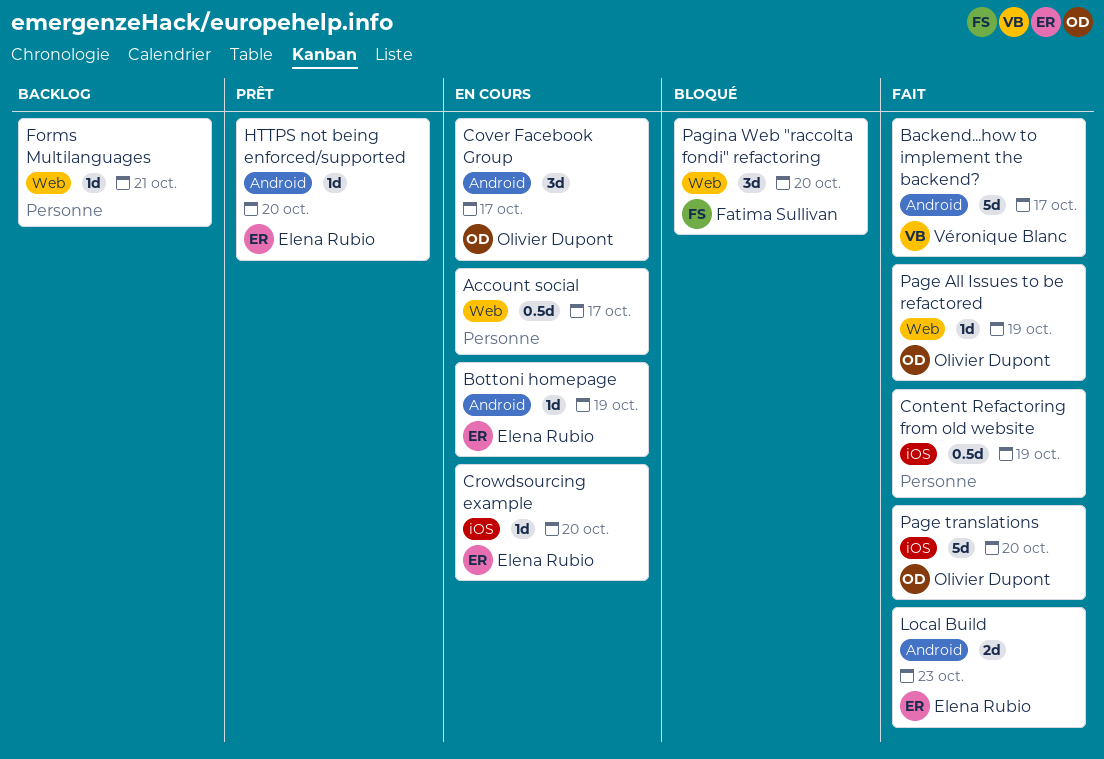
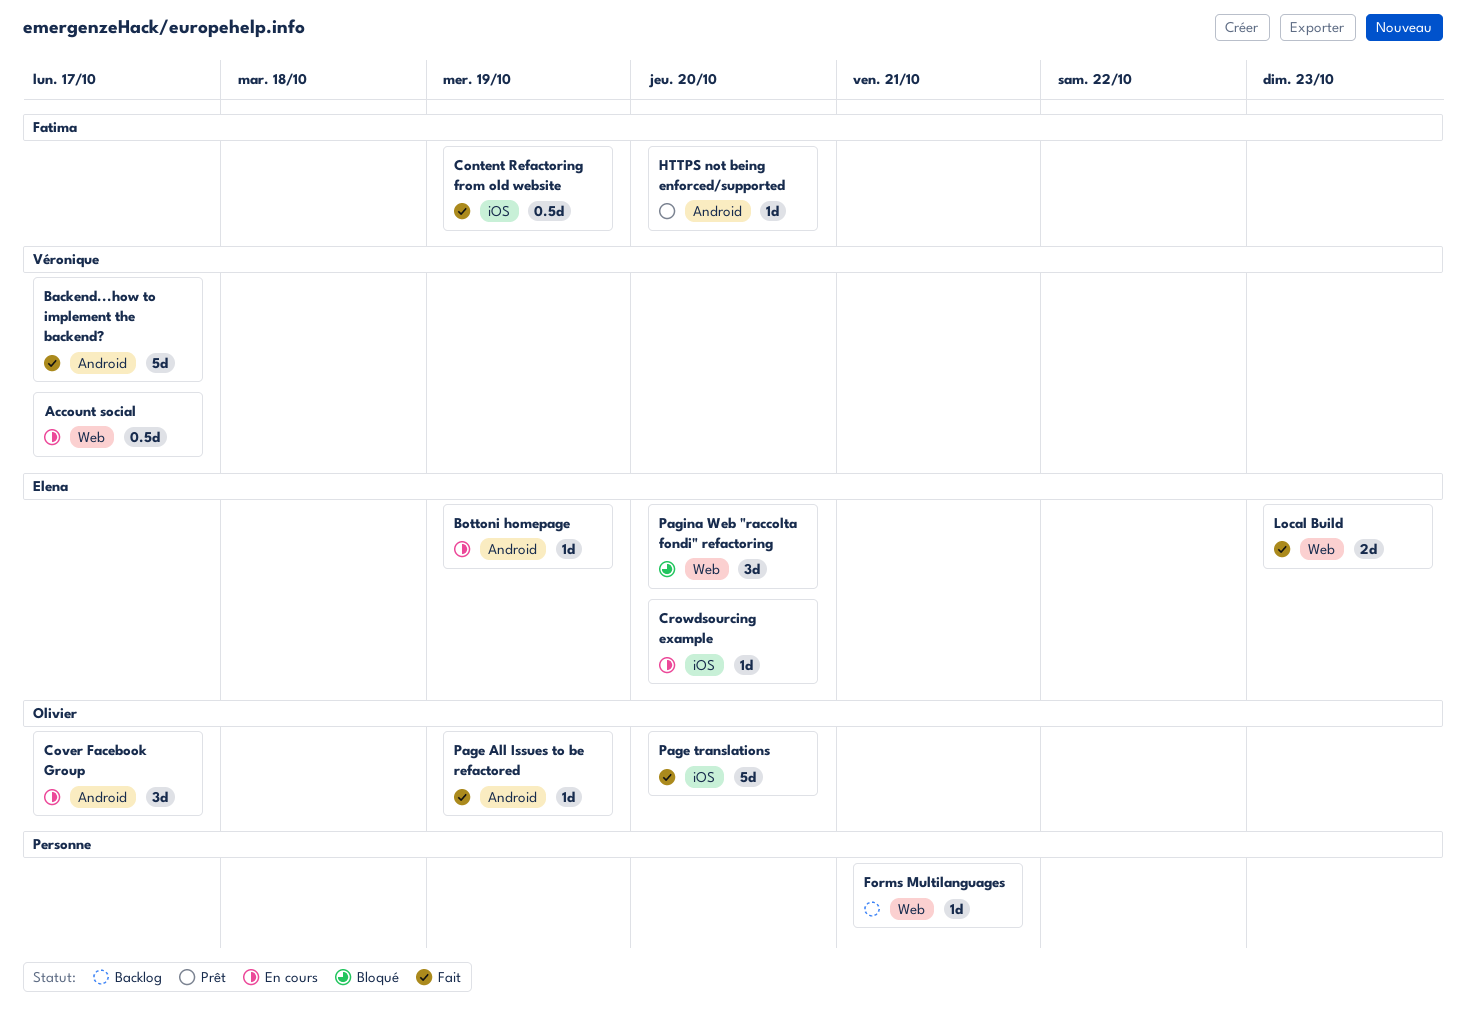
Account social, owner: none -> Véronique Blanc
Content Refactoring from old website, owner: none -> Fatima Sullivan
HTTPS not being enforced/supported, owner: Elena Rubio -> Fatima Sullivan
Local Build, label: Android -> Web
Page All Issues to be refactored, label: Web -> Android
Pagina Web "raccolta fondi" refactoring, owner: Fatima Sullivan -> Elena Rubio

